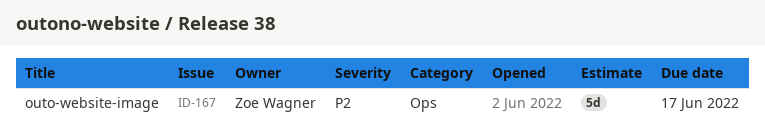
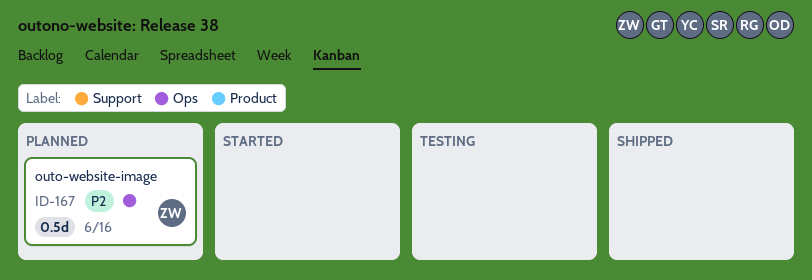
ID-167, estimate: 5d -> 0.5d
ID-167, due: Jun 17 -> Jun 16

